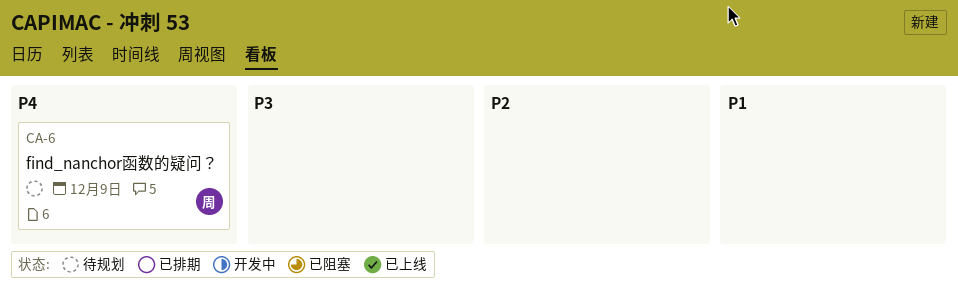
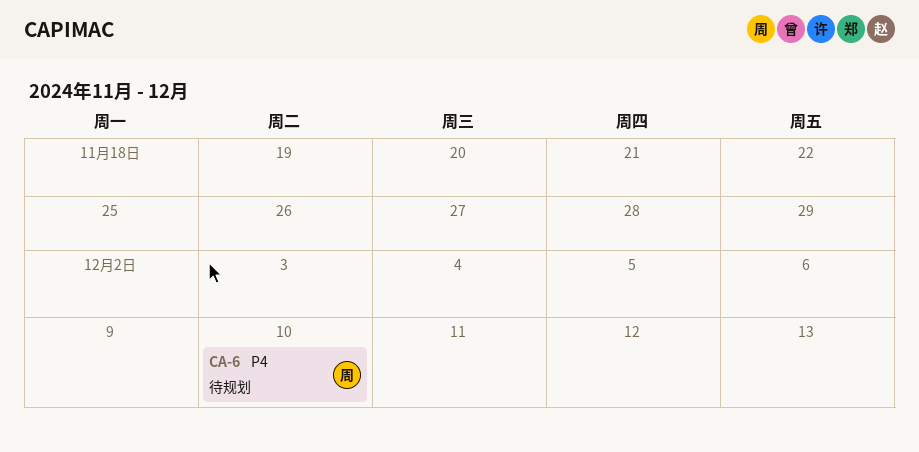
CA-6, due: Dec 9 -> Dec 10

